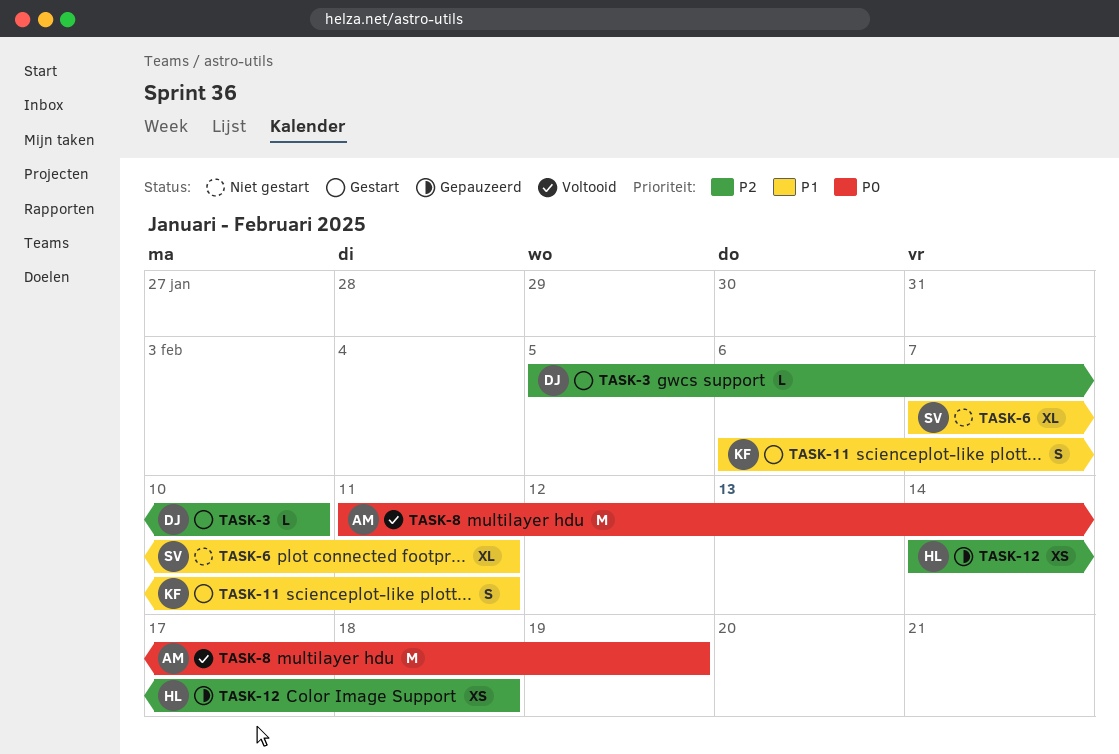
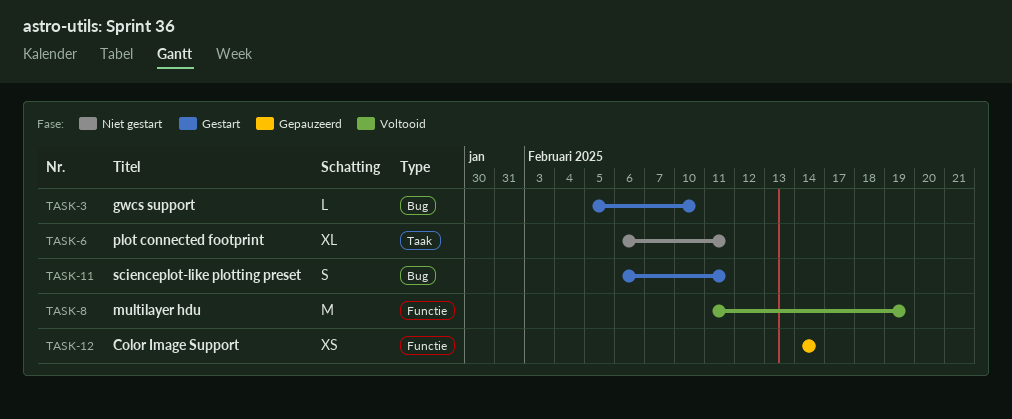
TASK-6, start: Feb 7 -> Feb 6
TASK-12, due: Feb 18 -> Feb 14

